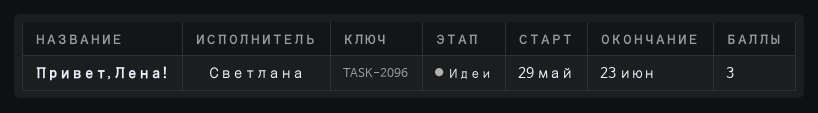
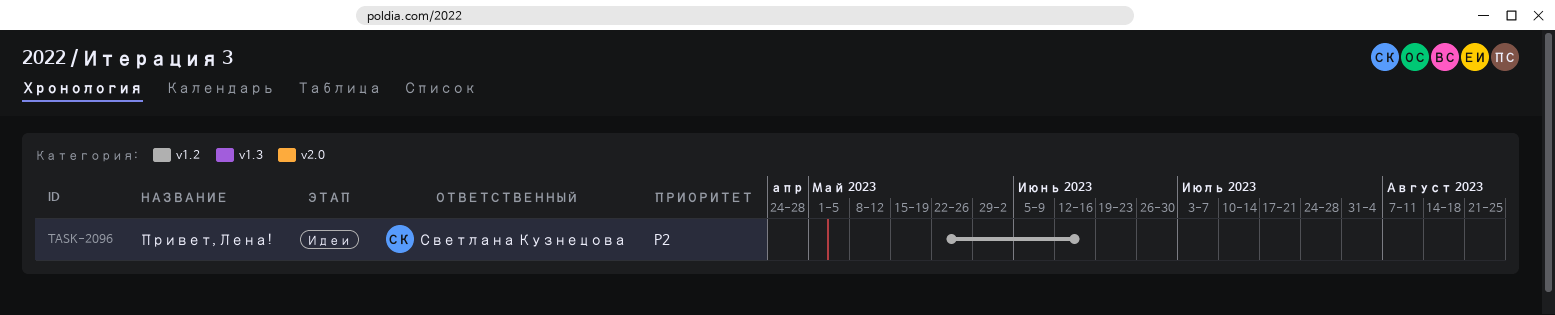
TASK-2096, start: May 29 -> May 22
TASK-2096, due: Jun 23 -> Jun 16

